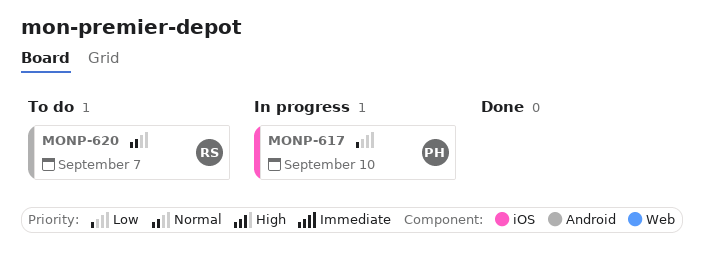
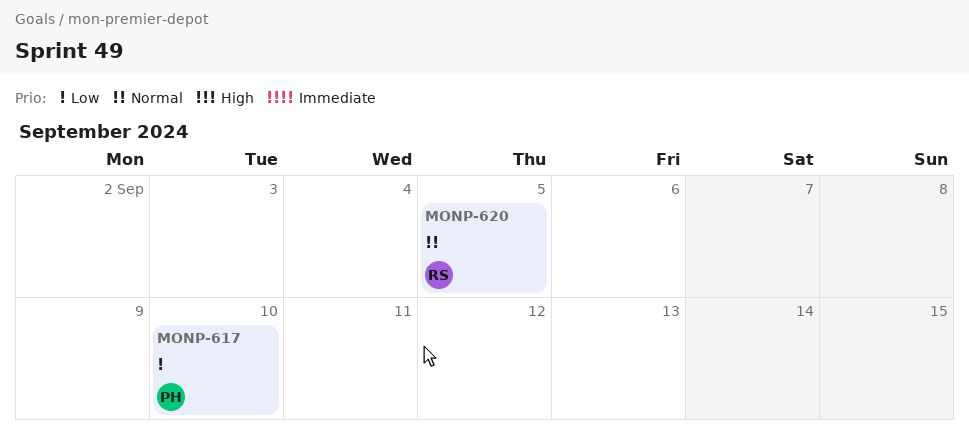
MONP-620, due: Sep 7 -> Sep 5

